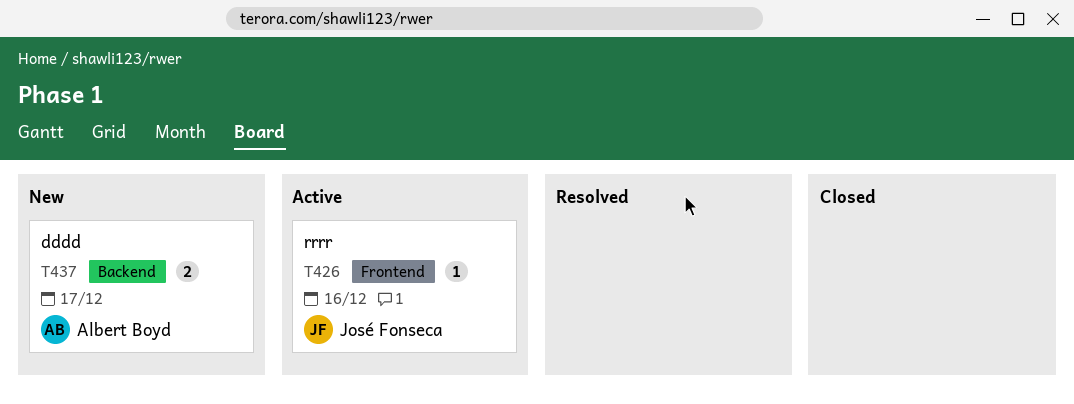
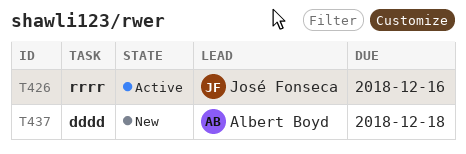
T437, due: Dec 17 -> Dec 18

